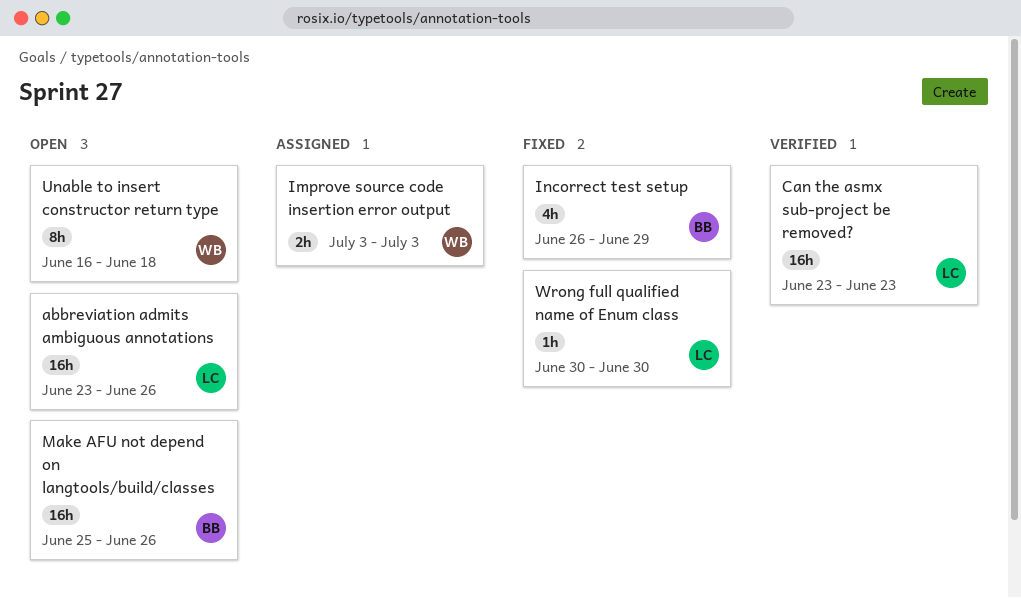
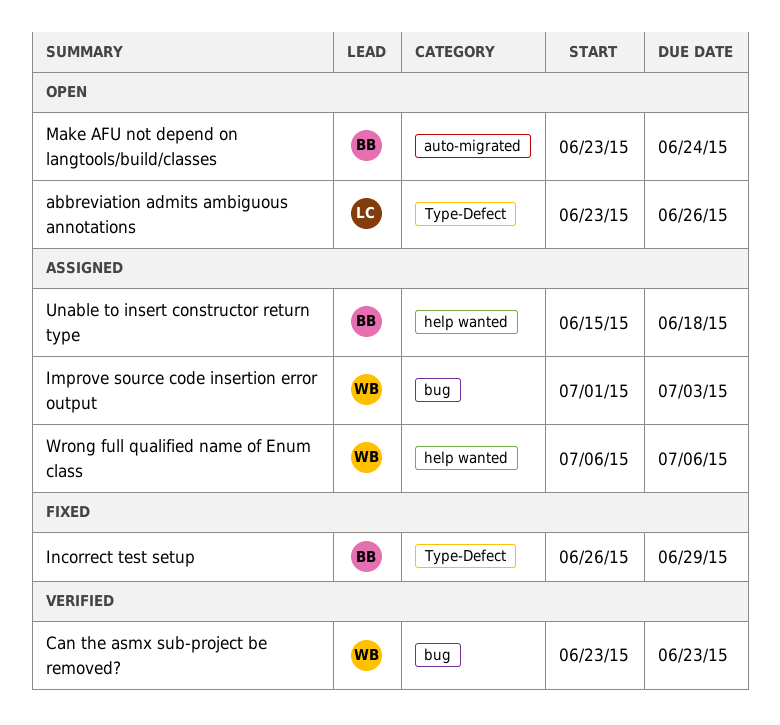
Can the asmx sub-project be removed?, owner: LC -> WB
Improve source code insertion error output, start: Jul 3 -> Jul 1
Make AFU not depend on langtools/build/classes, start: Jun 25 -> Jun 23
Make AFU not depend on langtools/build/classes, due: Jun 26 -> Jun 24
Unable to insert constructor return type, status: Open -> Assigned
Unable to insert constructor return type, owner: WB -> BB
Unable to insert constructor return type, start: Jun 16 -> Jun 15
Wrong full qualified name of Enum class, status: Fixed -> Assigned
Wrong full qualified name of Enum class, owner: LC -> WB
Wrong full qualified name of Enum class, start: Jun 30 -> Jul 6
Wrong full qualified name of Enum class, due: Jun 30 -> Jul 6

